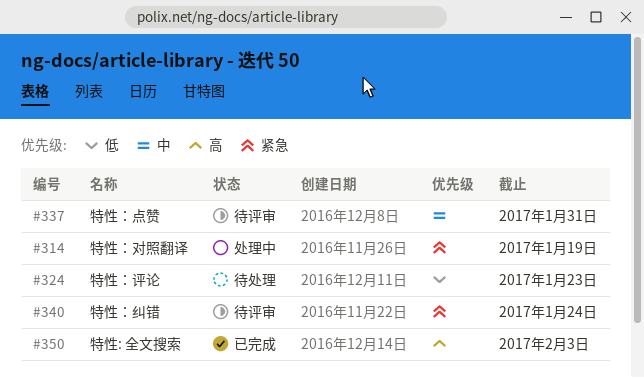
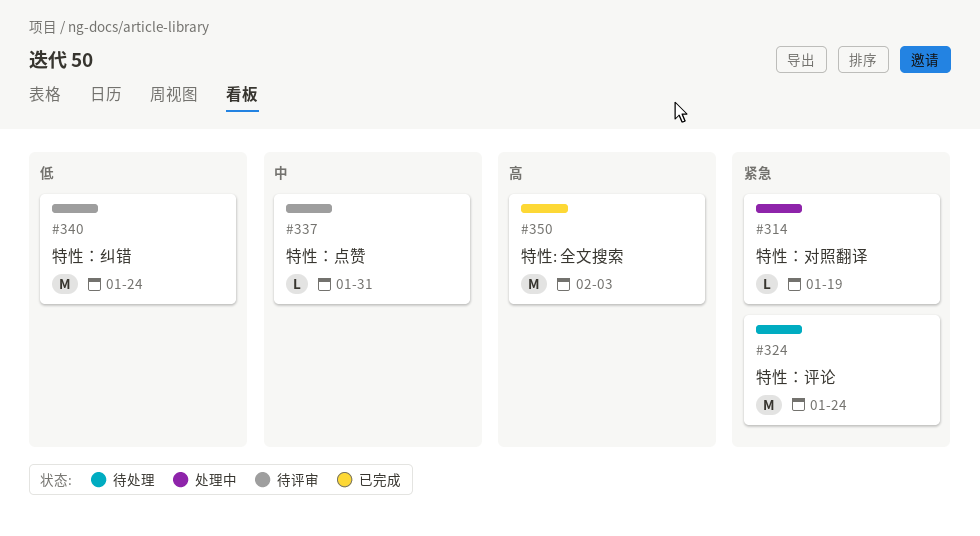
#324, priority: 低 -> 紧急
#324, due: Jan 23 -> Jan 24
#340, priority: 紧急 -> 低

